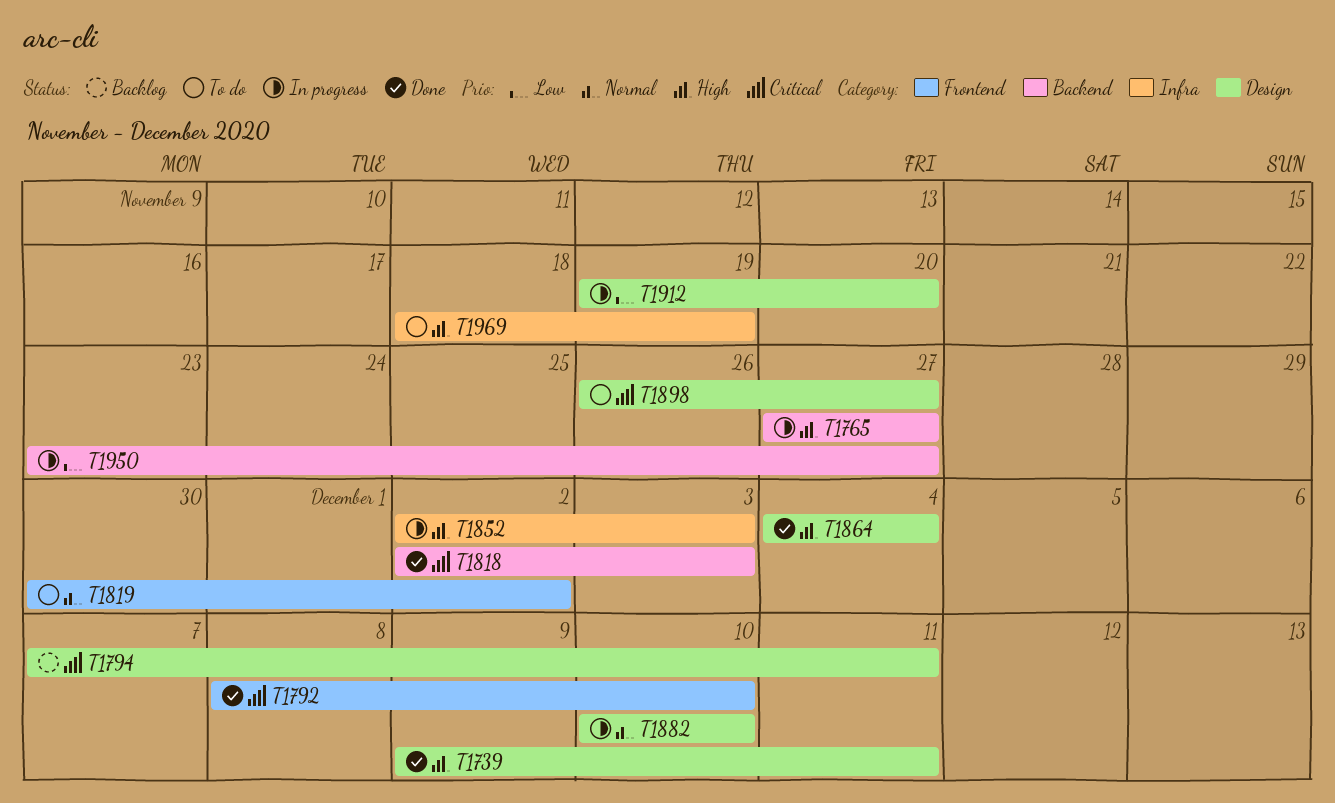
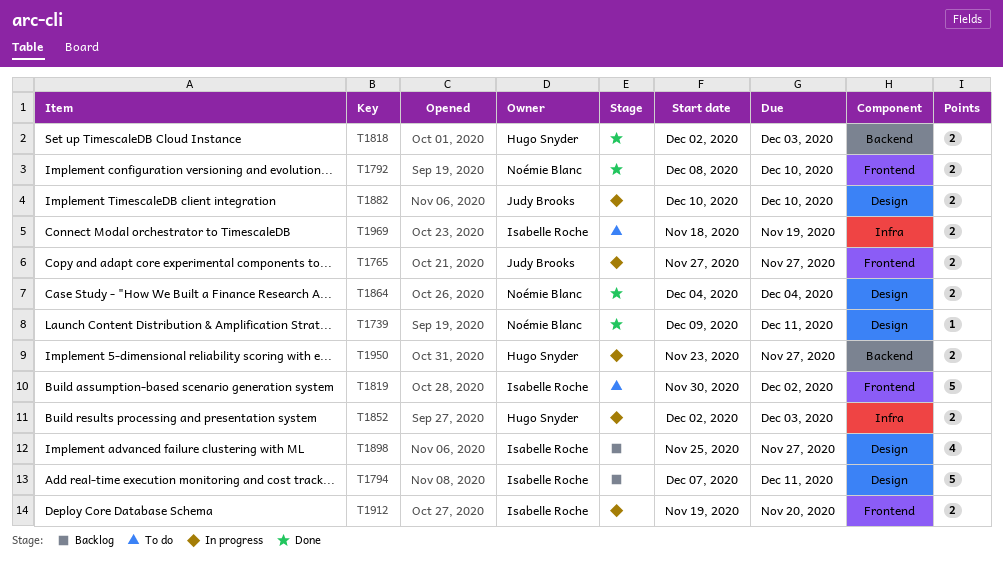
T1765, label: Backend -> Frontend
T1898, status: To do -> Backlog
T1898, start: Nov 26 -> Nov 25
T1912, label: Design -> Frontend

